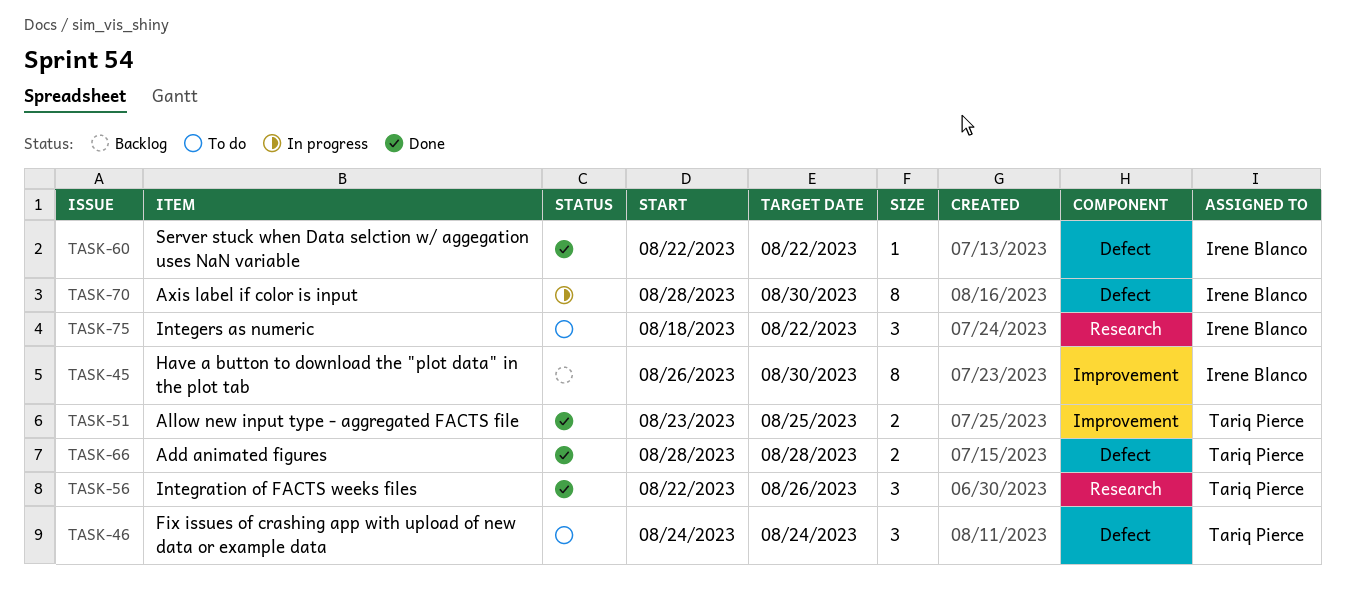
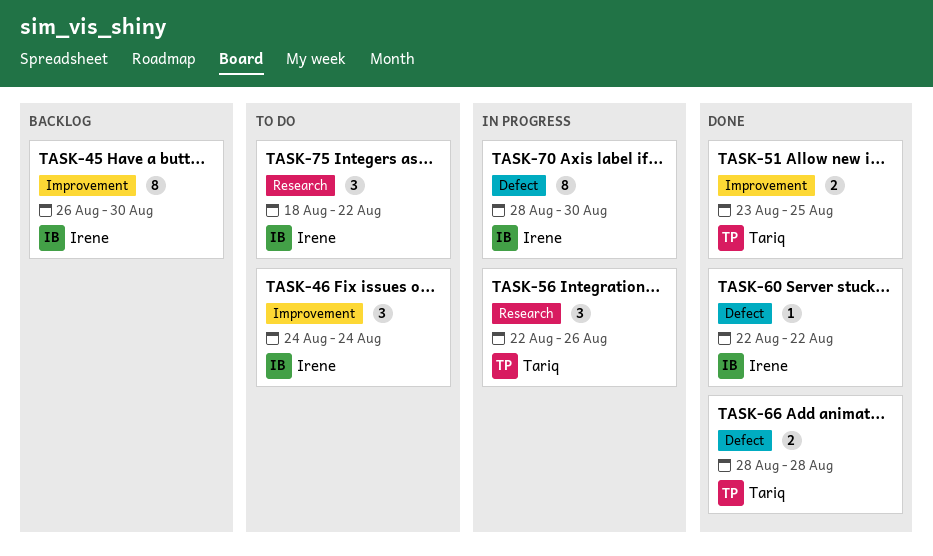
TASK-46, owner: Tariq Pierce -> Irene Blanco
TASK-46, label: Defect -> Improvement
TASK-56, status: Done -> In progress

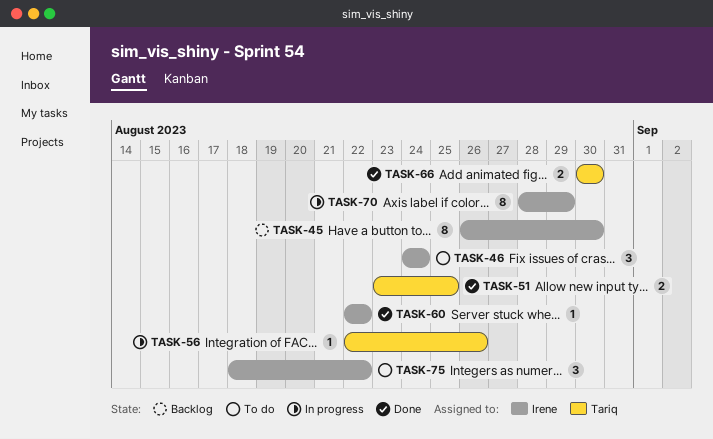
TASK-56, estimate: 3 -> 1
TASK-66, start: Aug 28 -> Aug 30
TASK-66, due: Aug 28 -> Aug 30
TASK-70, due: Aug 30 -> Aug 29

